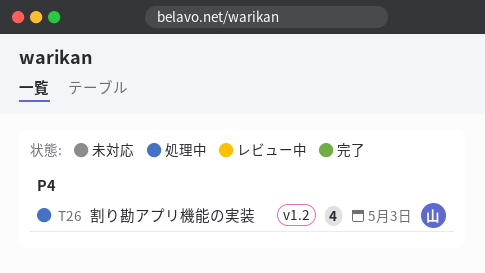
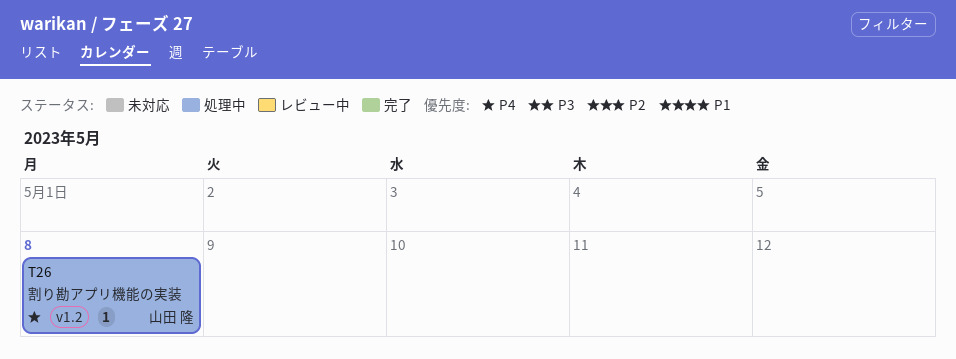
T26, estimate: 4 -> 1
T26, due: May 3 -> May 8

